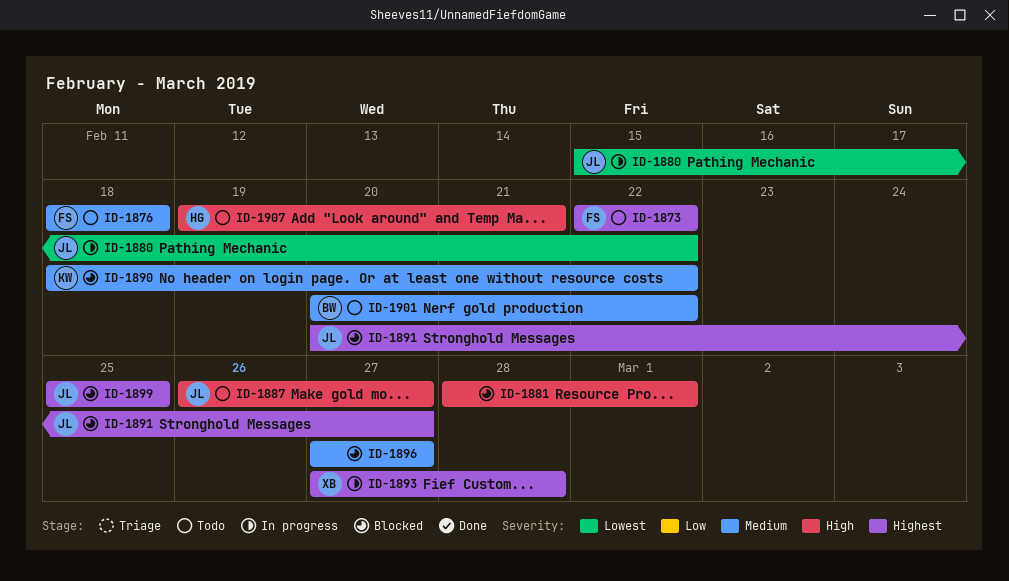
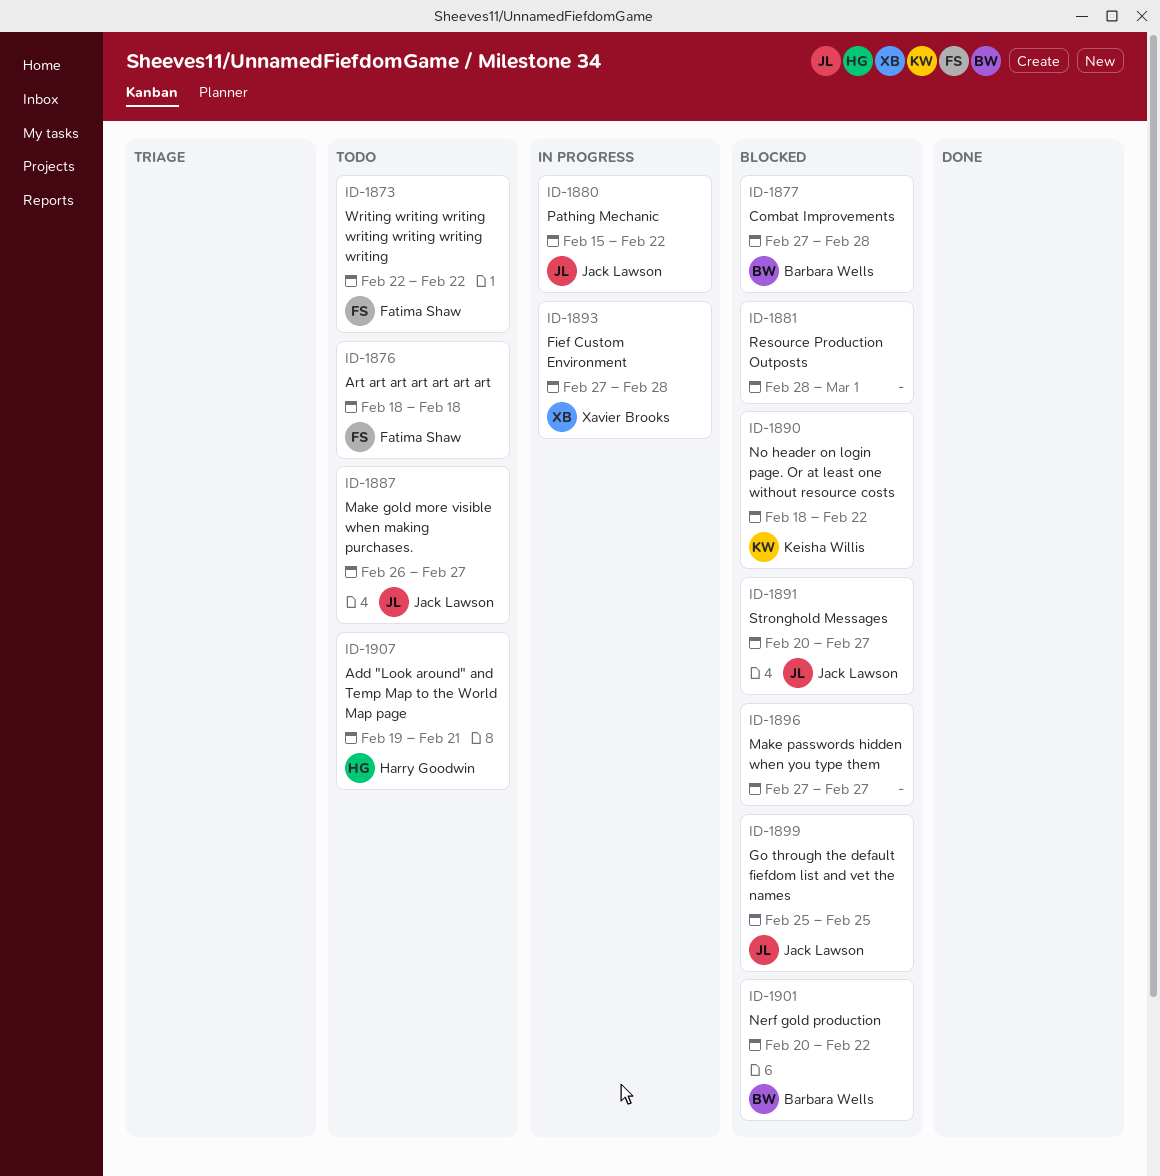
ID-1877: none -> present
ID-1901, status: Todo -> Blocked

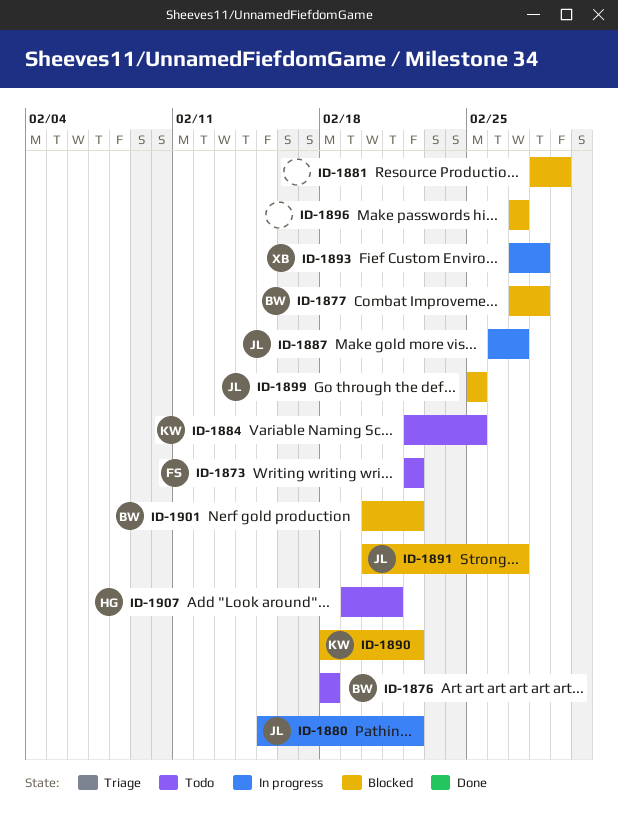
ID-1876, owner: Fatima Shaw -> Barbara Wells
ID-1884: none -> present
ID-1887, status: Todo -> In progress

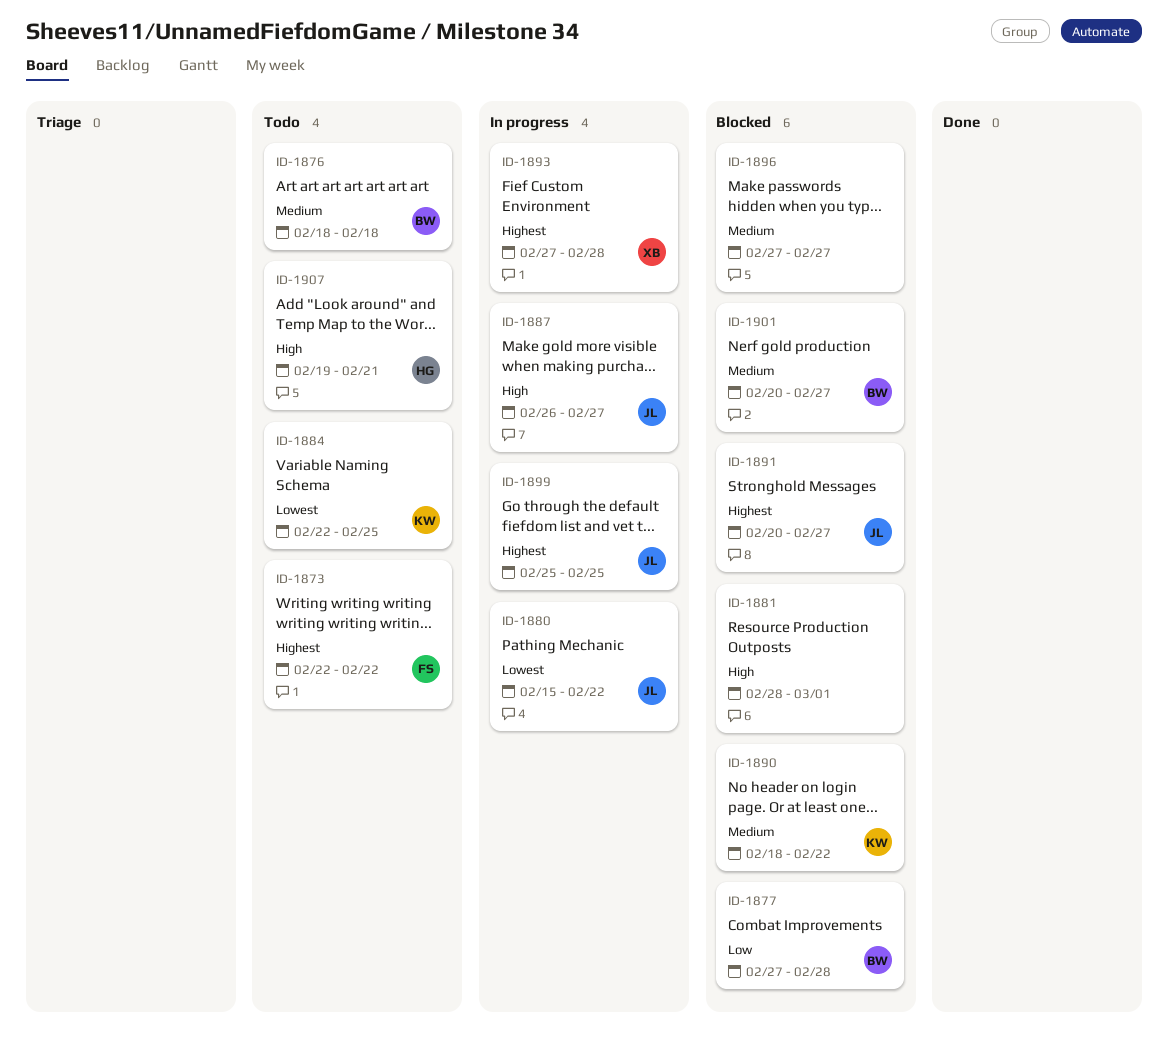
ID-1899, status: Blocked -> In progress
ID-1901, due: Feb 22 -> Feb 27

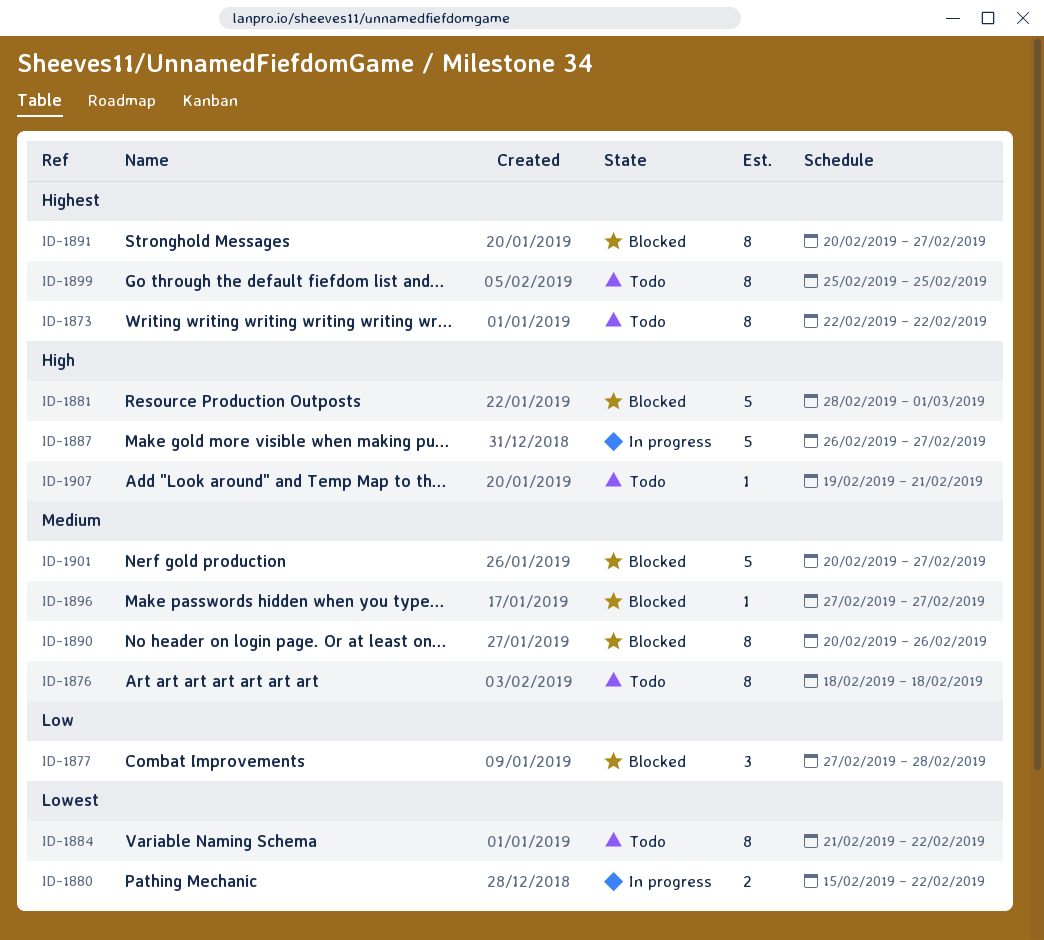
ID-1884, start: Feb 22 -> Feb 21
ID-1884, due: Feb 25 -> Feb 22
ID-1890, start: Feb 18 -> Feb 20
ID-1890, due: Feb 22 -> Feb 26
ID-1893: present -> none
ID-1899, status: In progress -> Todo

